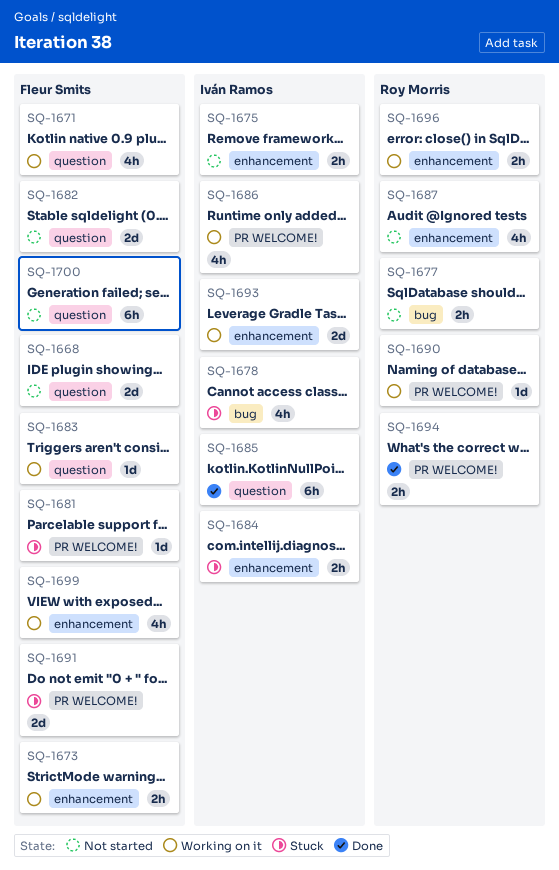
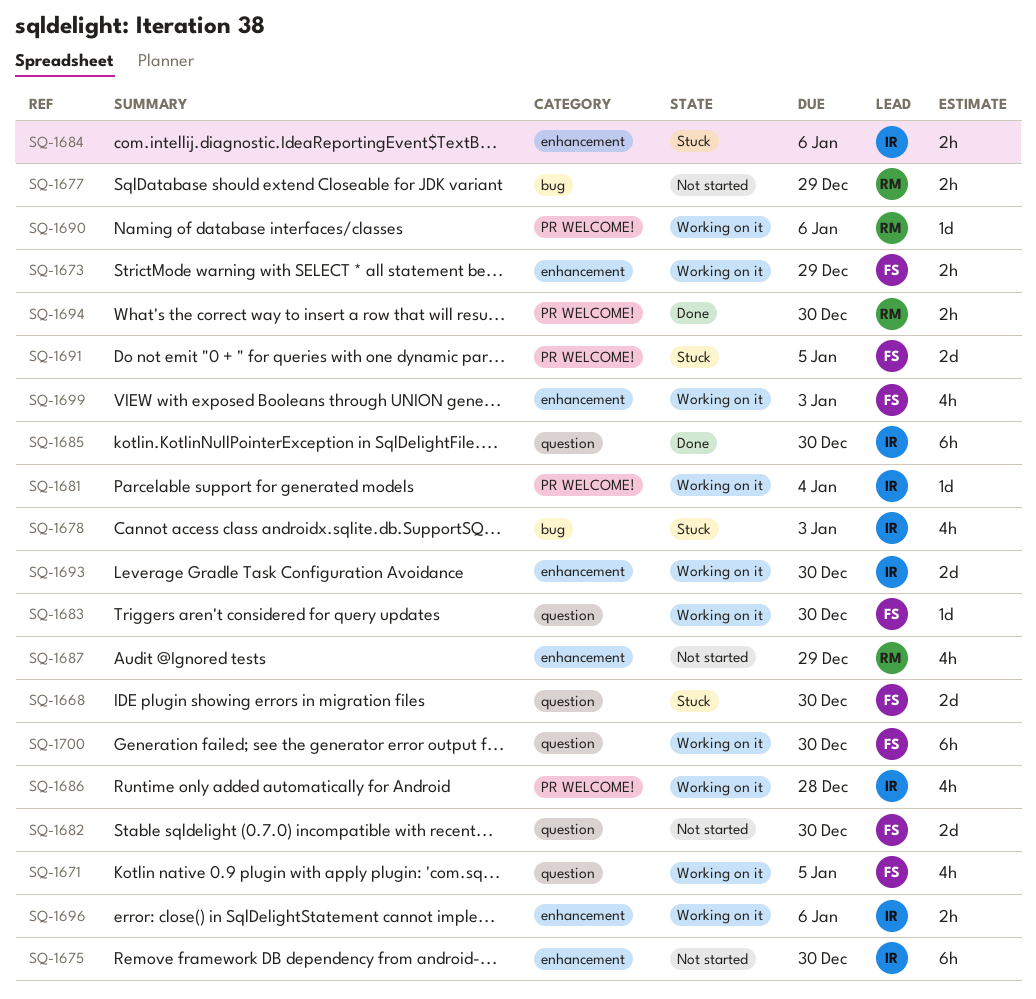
SQ-1668, status: Not started -> Stuck
SQ-1675, estimate: 2h -> 6h
SQ-1681, status: Stuck -> Working on it
SQ-1681, owner: Fleur Smits -> Iván Ramos
SQ-1696, owner: Roy Morris -> Iván Ramos
SQ-1700, status: Not started -> Working on it

